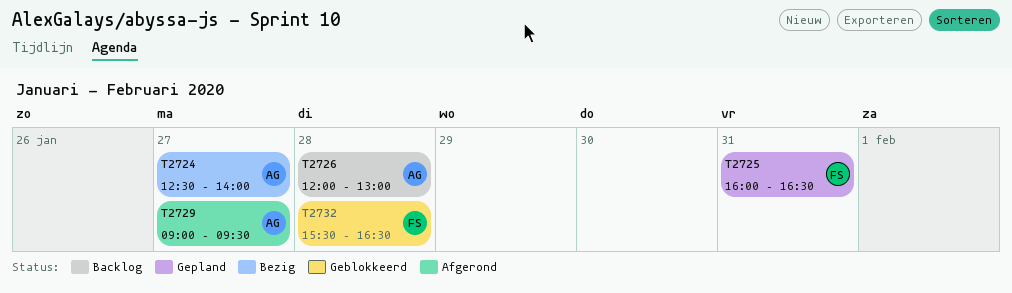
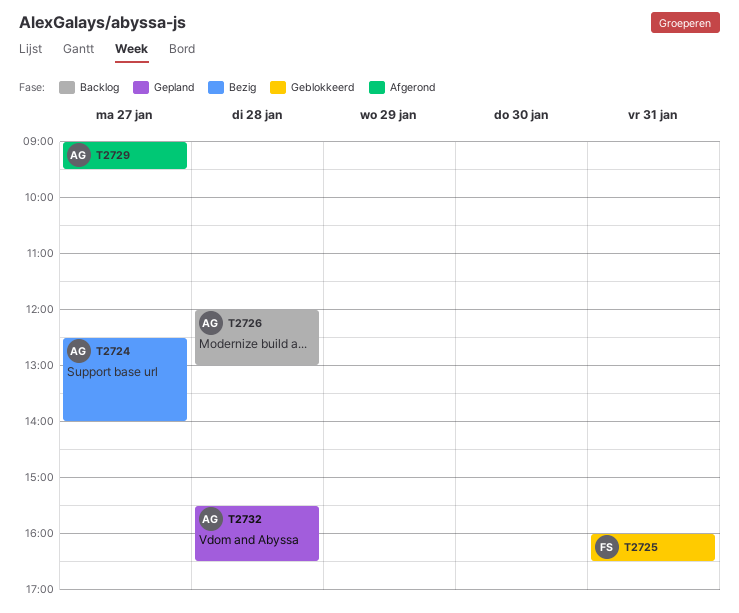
T2725, status: Gepland -> Geblokkeerd
T2732, status: Geblokkeerd -> Gepland
T2732, owner: FS -> AG

